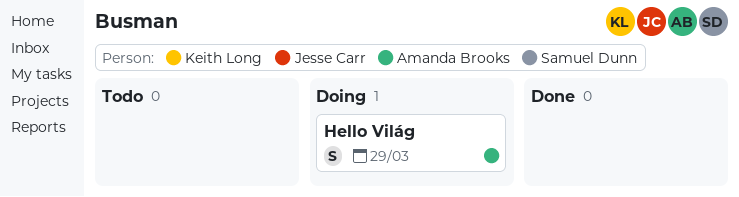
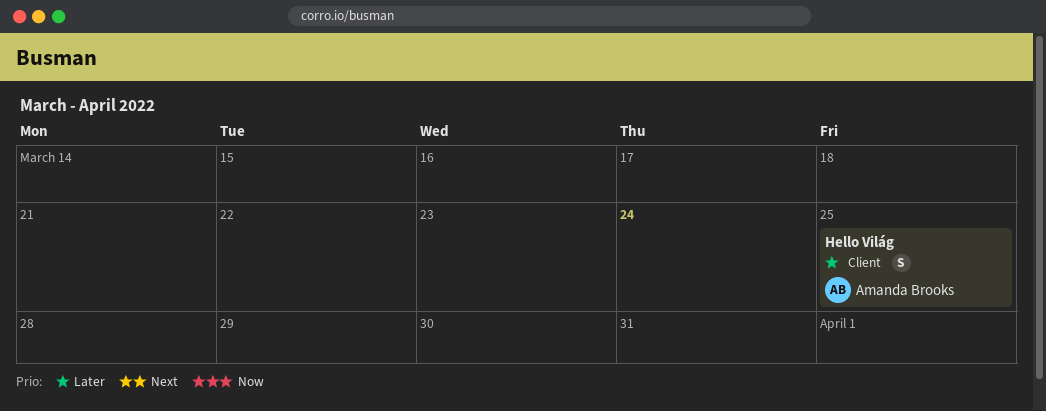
Hello Világ, due: Mar 29 -> Mar 25

